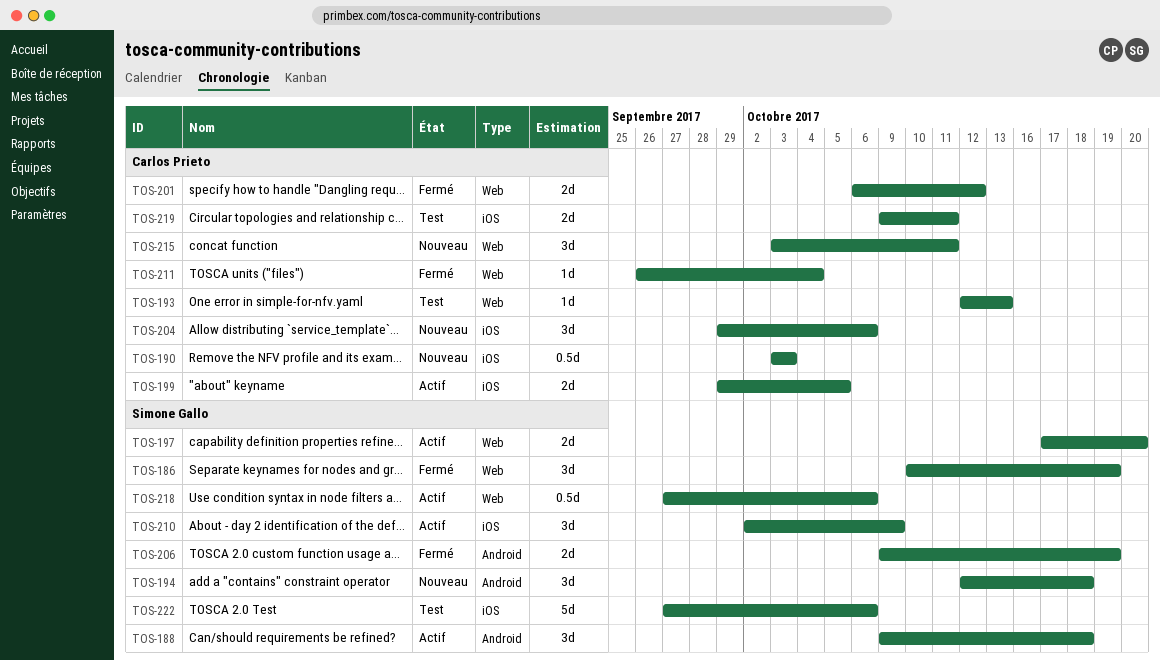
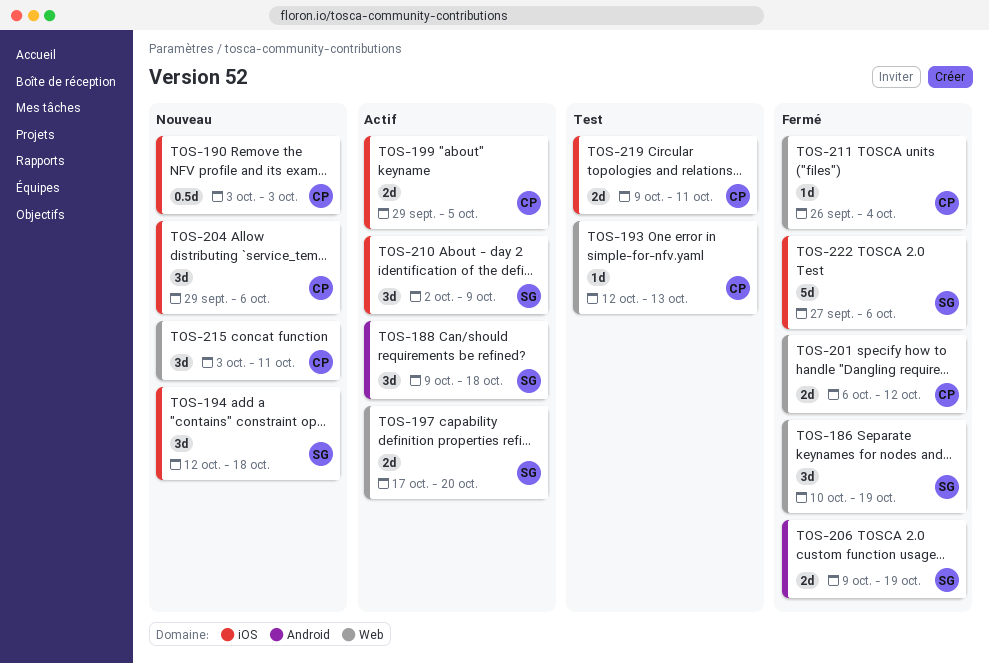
TOS-194, label: Android -> iOS
TOS-218: present -> none
TOS-222, status: Test -> Fermé

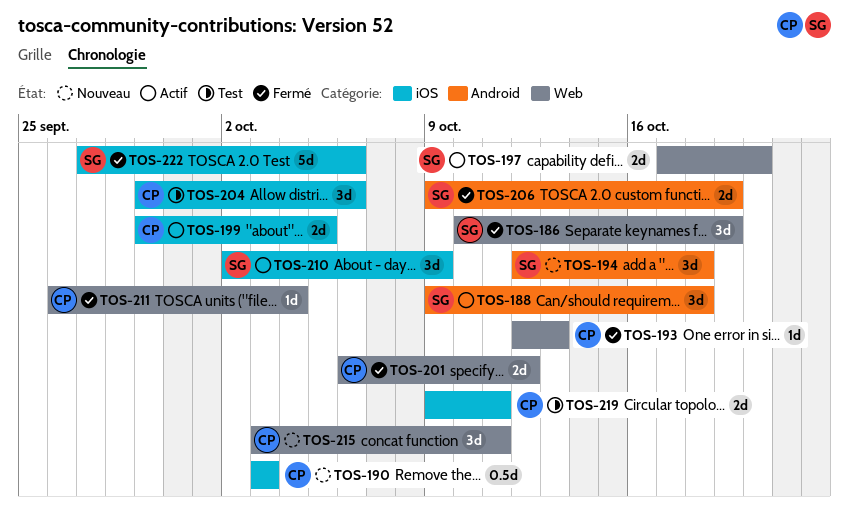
TOS-193, status: Test -> Fermé
TOS-194, label: iOS -> Android
TOS-204, status: Nouveau -> Test

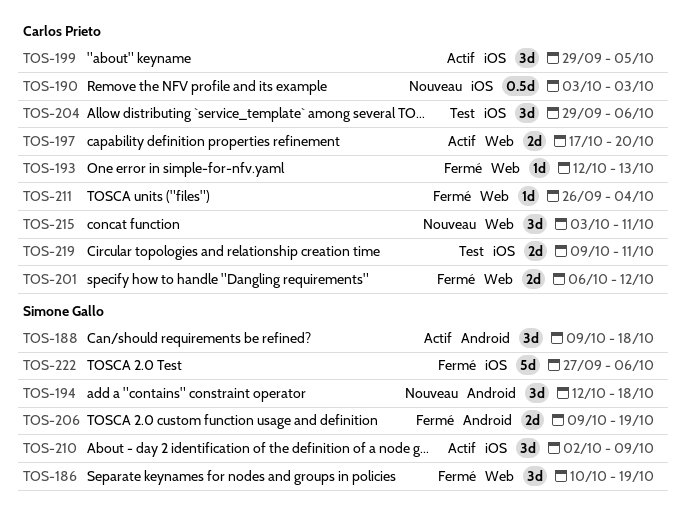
TOS-197, owner: Simone Gallo -> Carlos Prieto
TOS-199, estimate: 2d -> 3d

